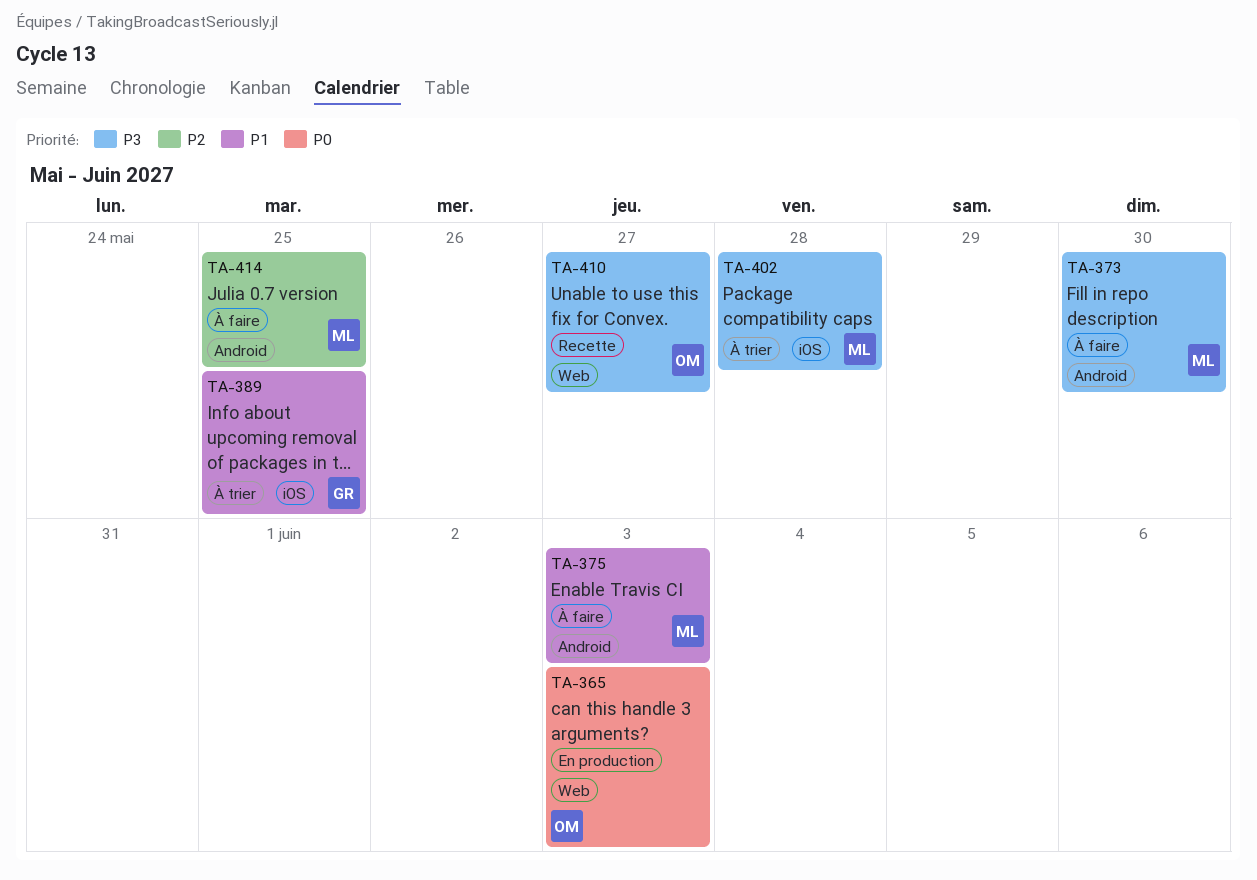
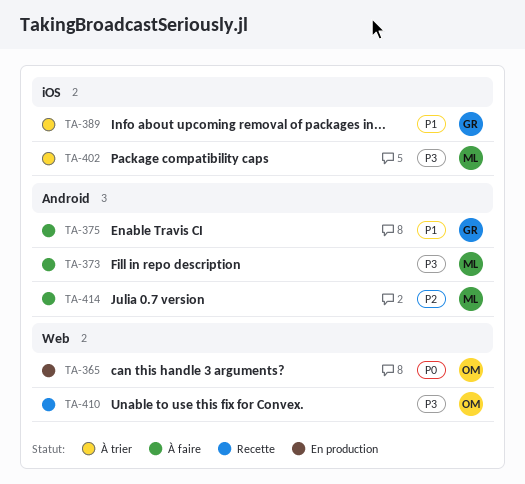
TA-375, owner: ML -> GR

